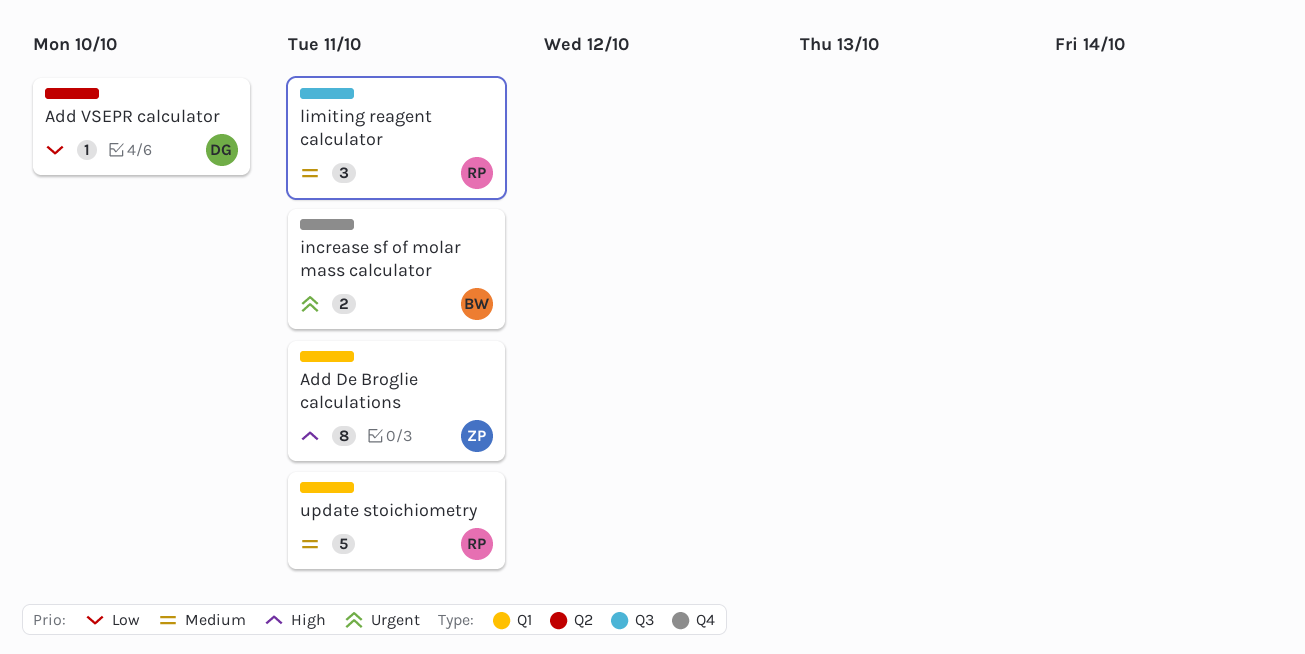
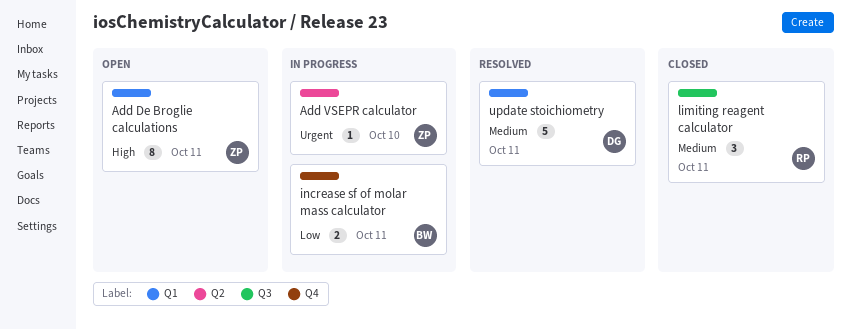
Add VSEPR calculator, owner: DG -> ZP
Add VSEPR calculator, priority: Low -> Urgent
increase sf of molar mass calculator, priority: Urgent -> Low
update stoichiometry, owner: RP -> DG

